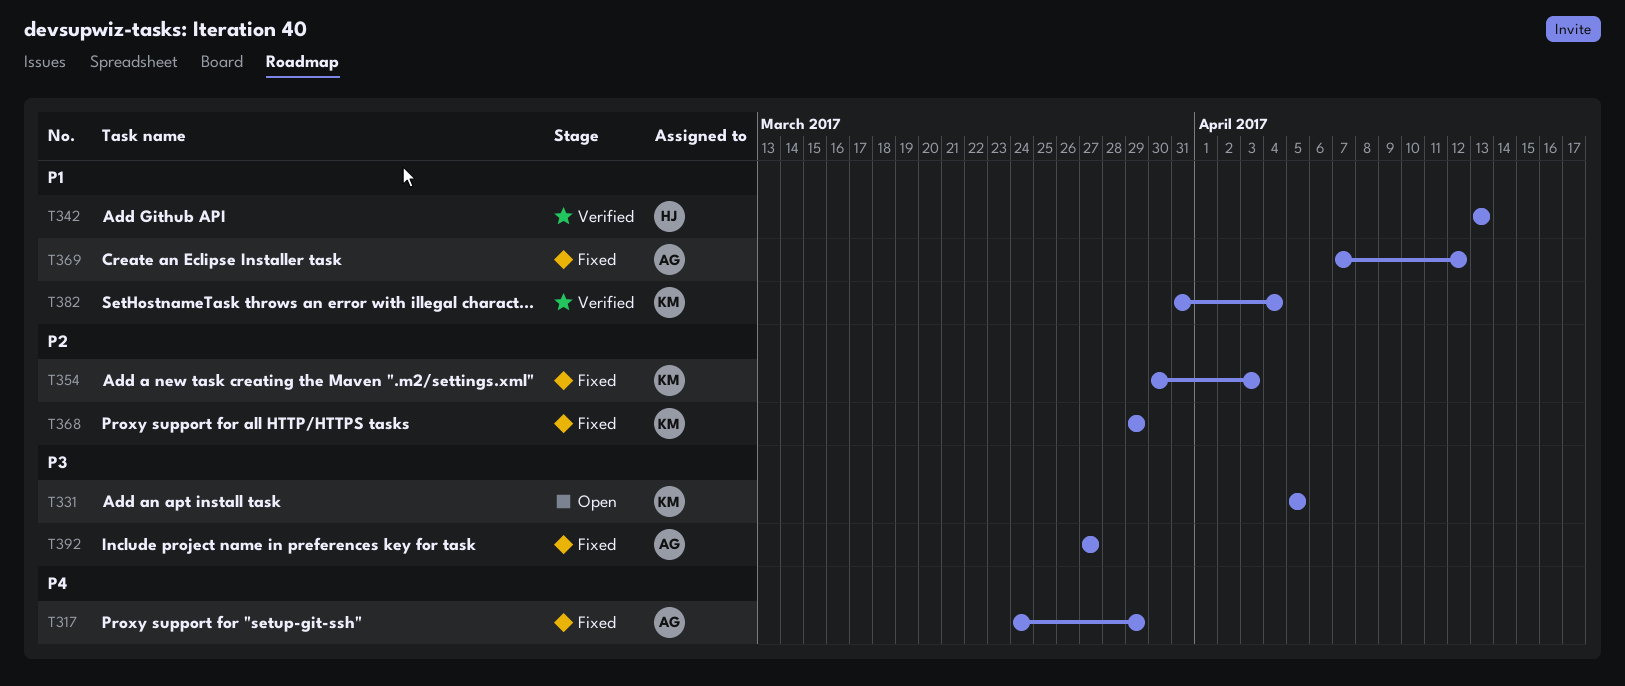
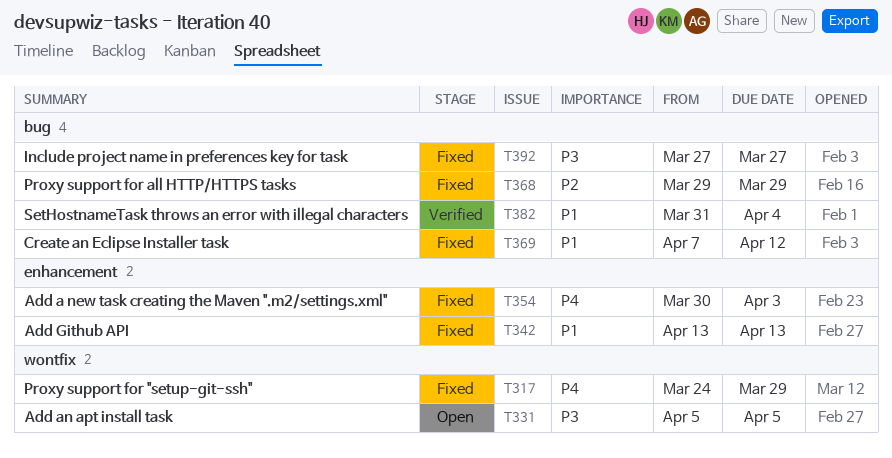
T342, status: Verified -> Fixed
T354, priority: P2 -> P4

